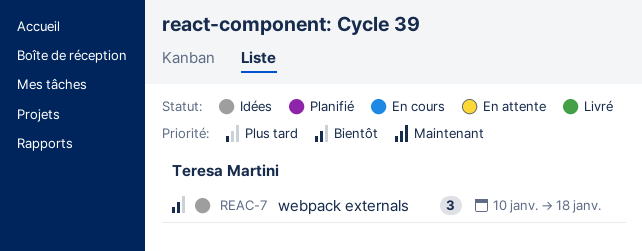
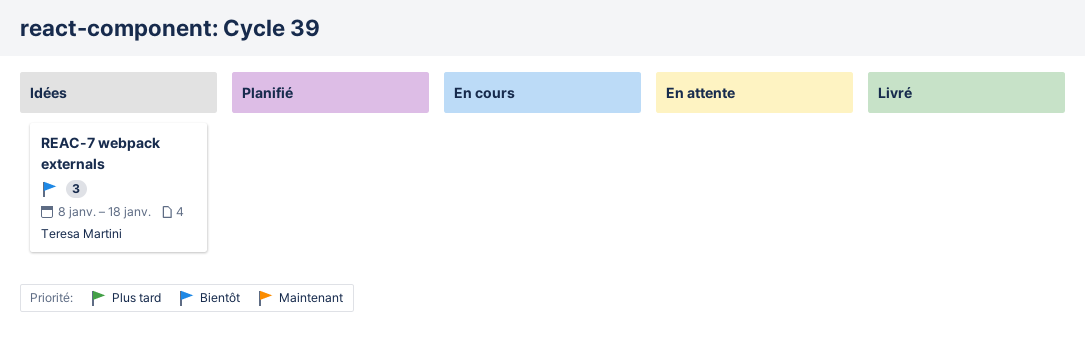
REAC-7, start: Jan 10 -> Jan 8

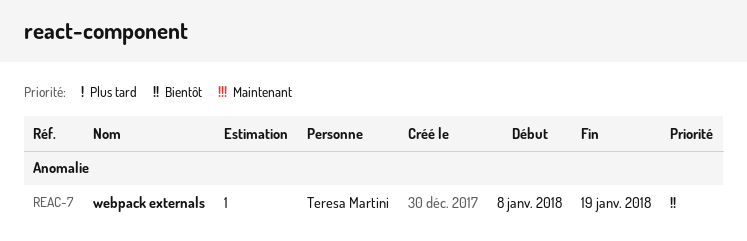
REAC-7, estimate: 3 -> 1
REAC-7, due: Jan 18 -> Jan 19

